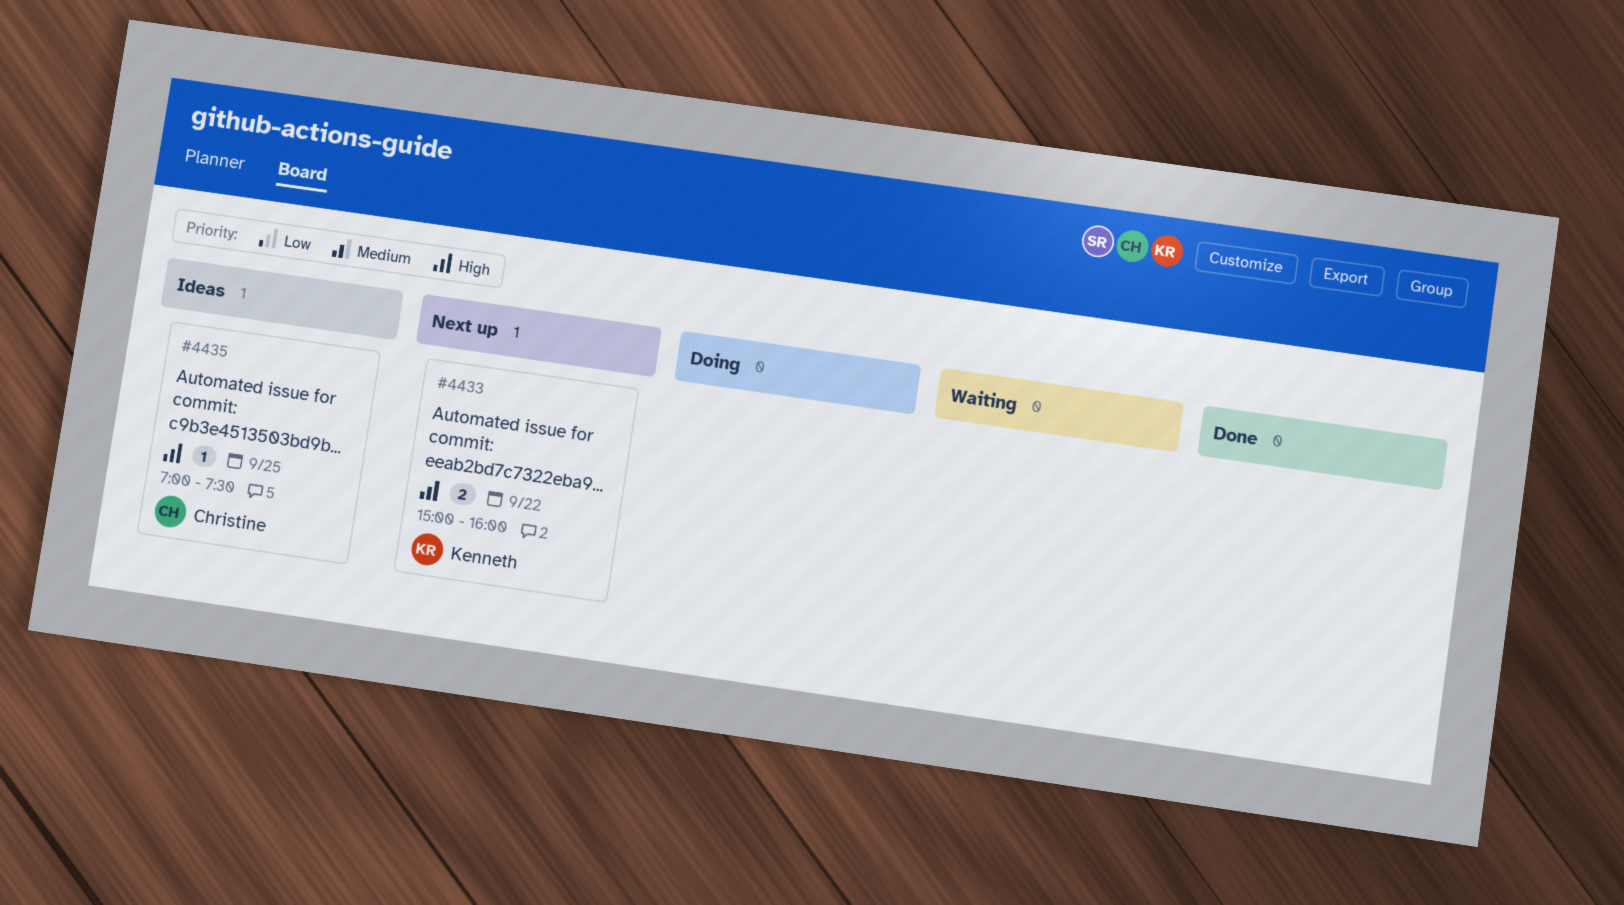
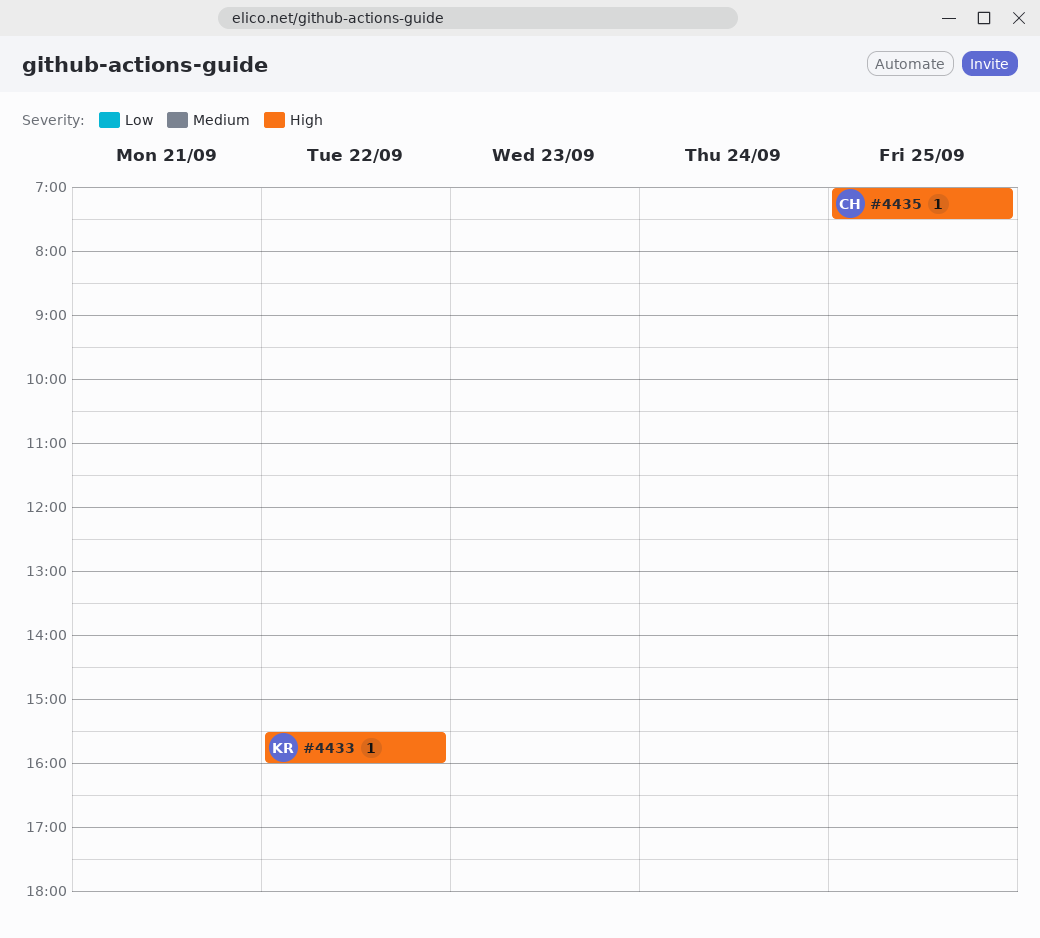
#4433, estimate: 2 -> 1
#4433, begins: 15:00 -> 15:30

